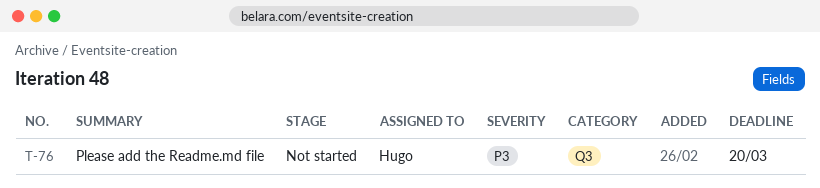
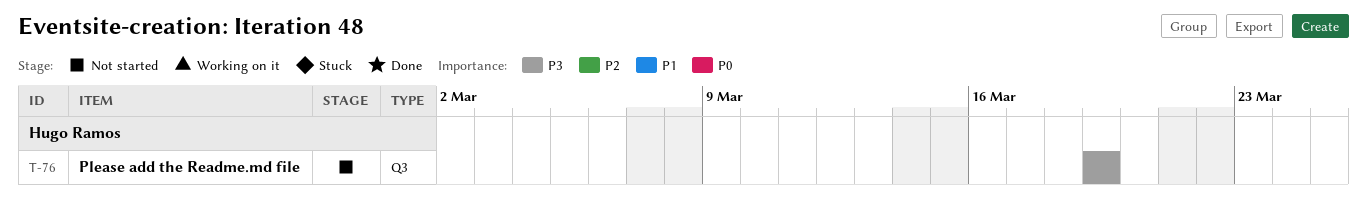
T-76, due: Mar 20 -> Mar 19

